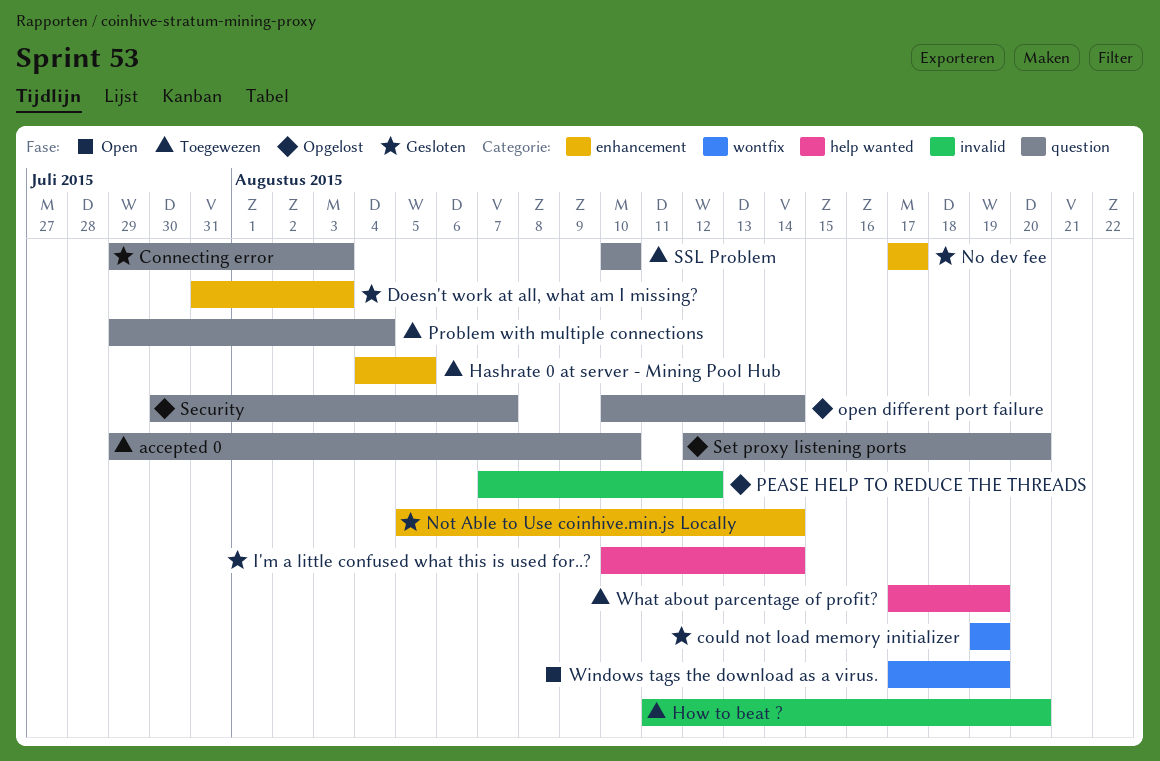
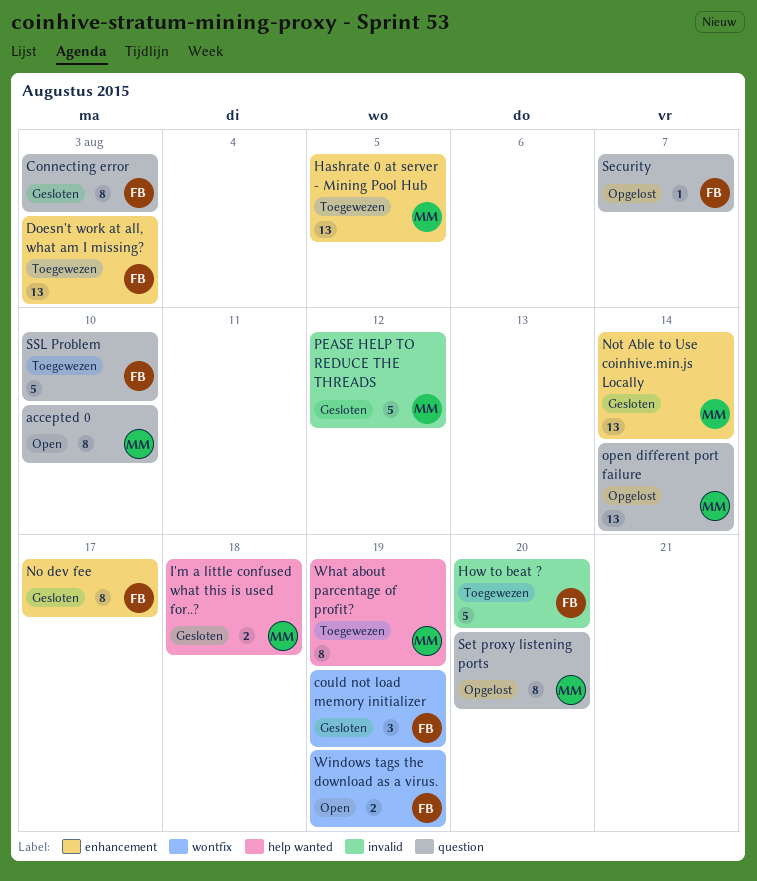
accepted 0, status: Toegewezen -> Open
Doesn't work at all, what am I missing?, status: Gesloten -> Toegewezen
I'm a little confused what this is used for..?, due: Aug 14 -> Aug 18
PEASE HELP TO REDUCE THE THREADS, status: Opgelost -> Gesloten
Problem with multiple connections: present -> none

